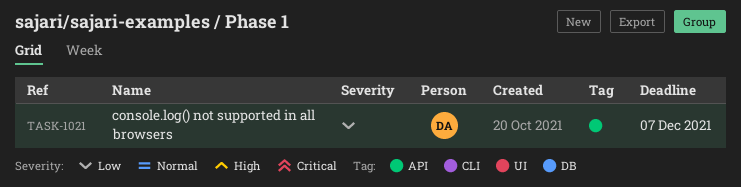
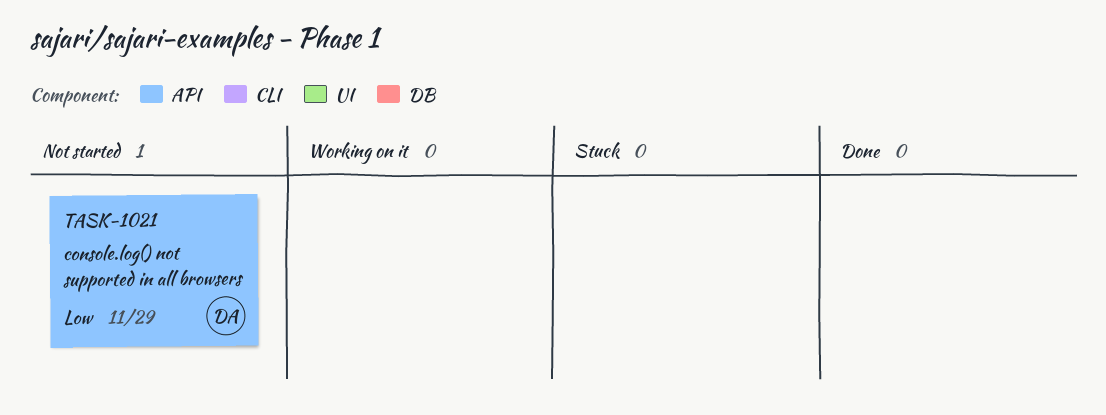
TASK-1021, due: Dec 7 -> Nov 29

